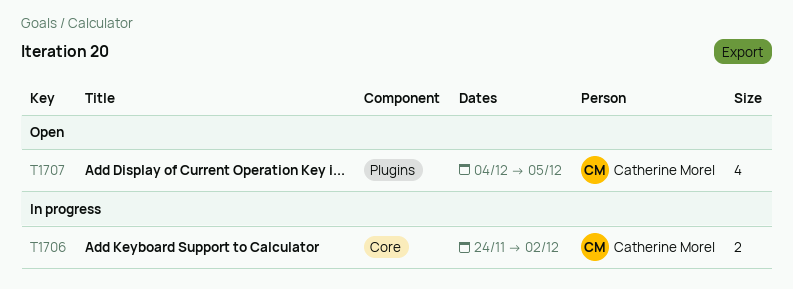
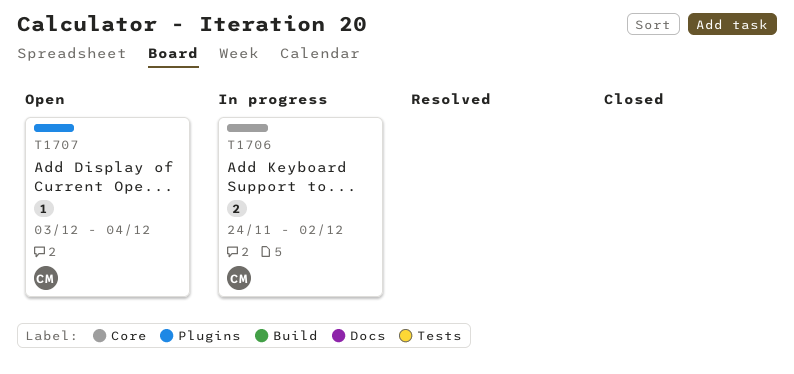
T1707, estimate: 4 -> 1
T1707, start: Dec 4 -> Dec 3
T1707, due: Dec 5 -> Dec 4

